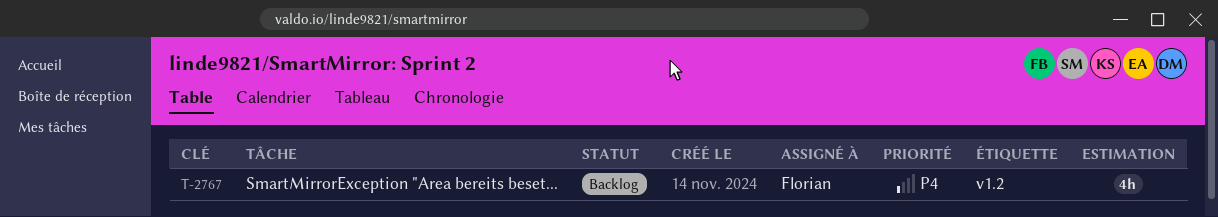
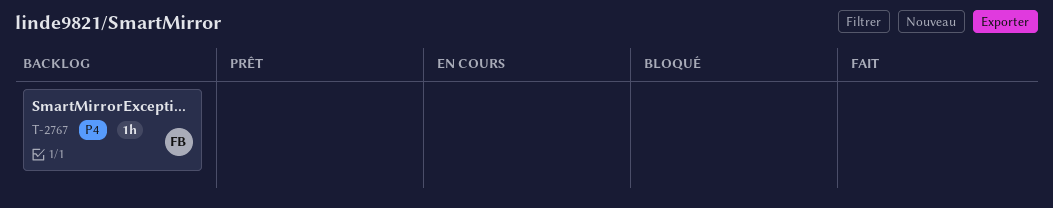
T-2767, estimate: 4h -> 1h

